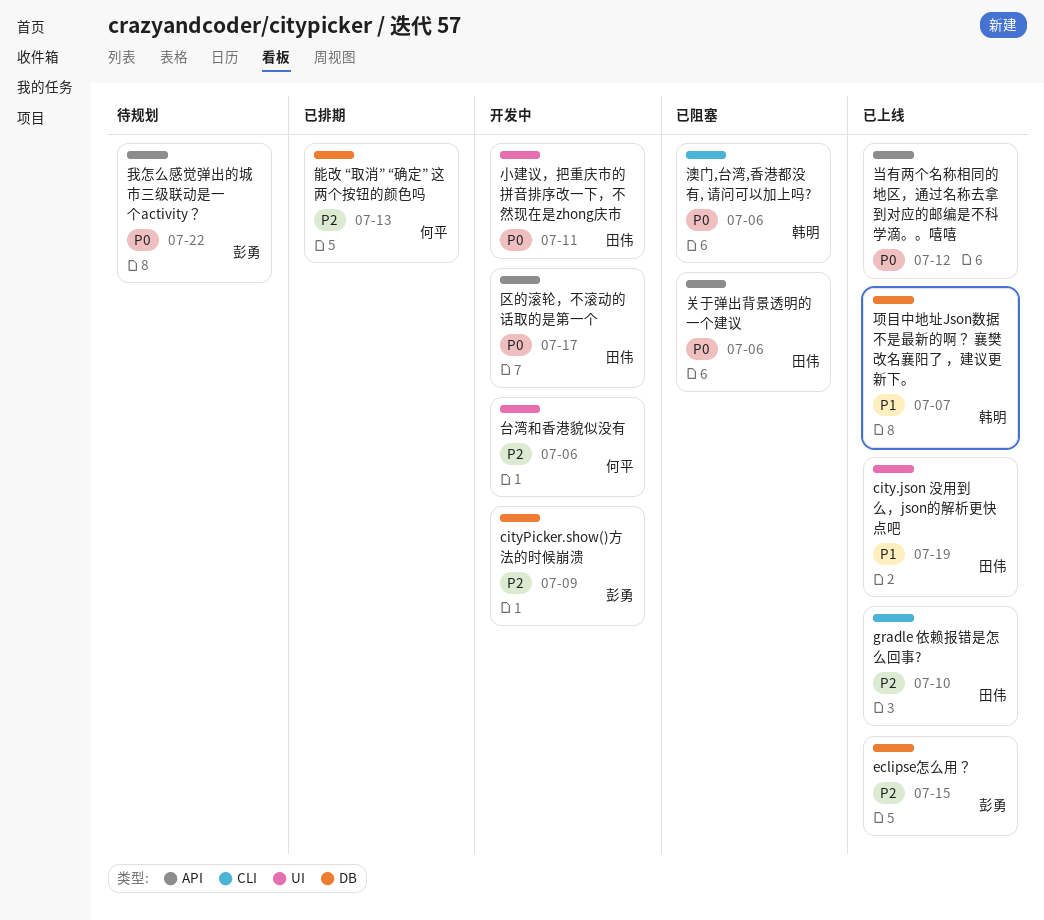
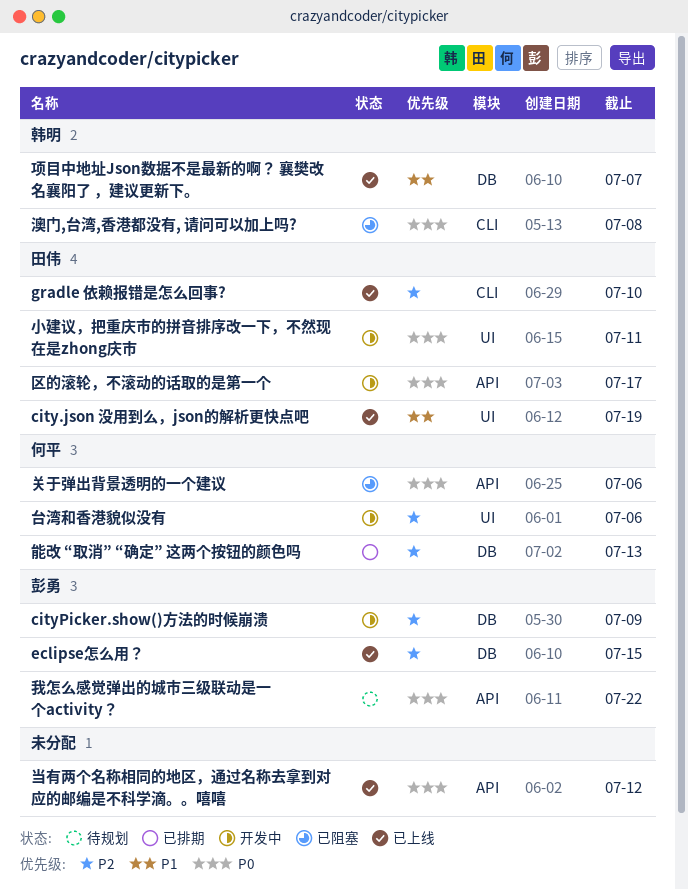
关于弹出背景透明的一个建议, owner: 田伟 -> 何平
澳门,台湾,香港都没有, 请问可以加上吗?, due: Jul 6 -> Jul 8

